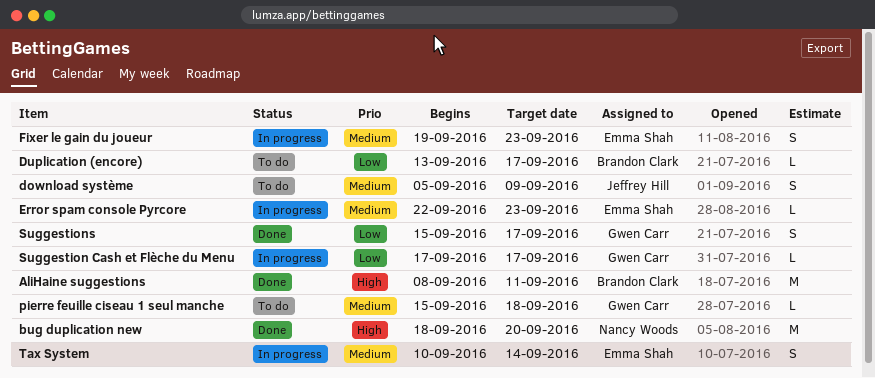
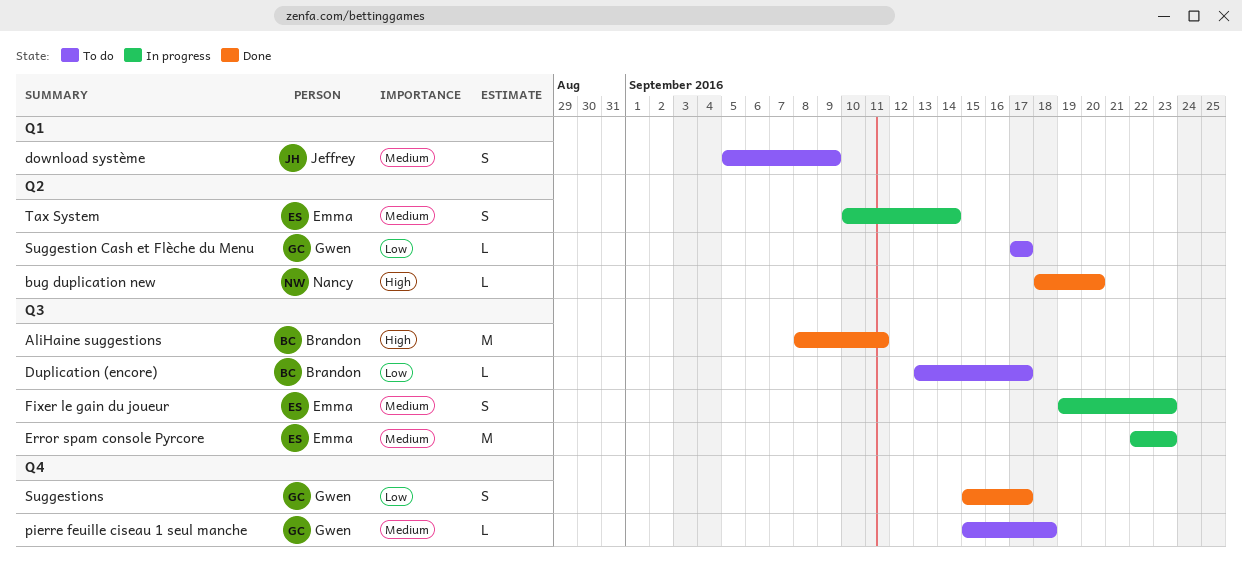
bug duplication new, estimate: M -> L
Error spam console Pyrcore, estimate: L -> M
Suggestion Cash et Flèche du Menu, status: In progress -> To do

